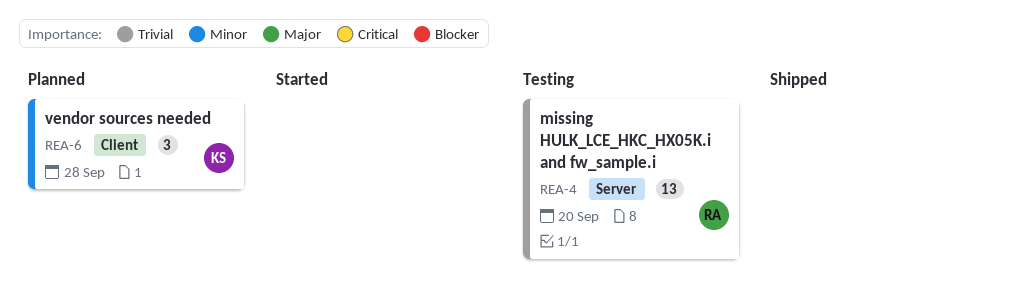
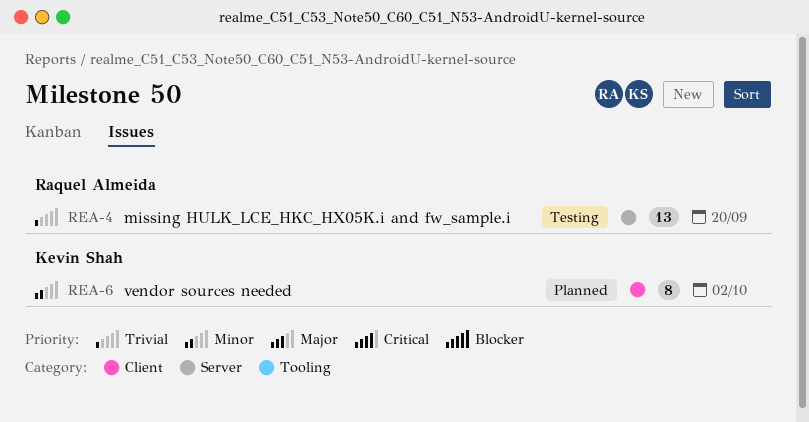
REA-6, estimate: 3 -> 8
REA-6, due: Sep 28 -> Oct 2

